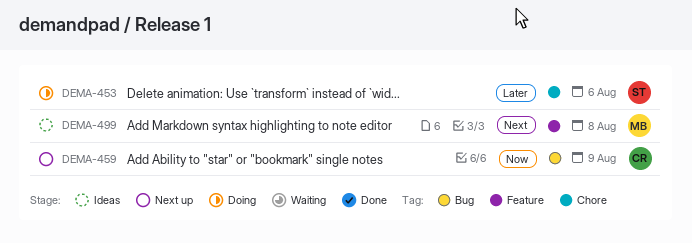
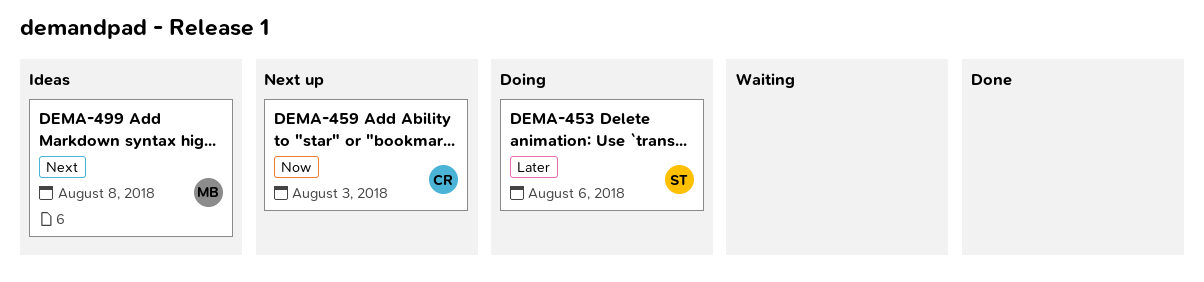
DEMA-459, due: Aug 9 -> Aug 3

